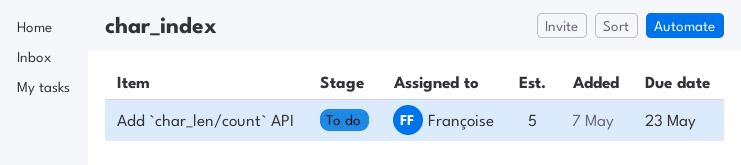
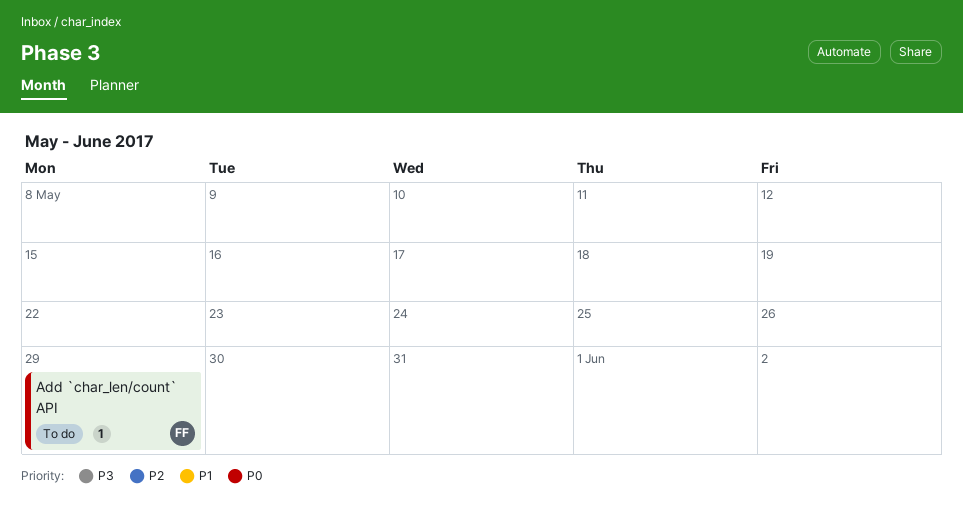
Add `char_len/count` API, estimate: 5 -> 1
Add `char_len/count` API, due: May 23 -> May 29

